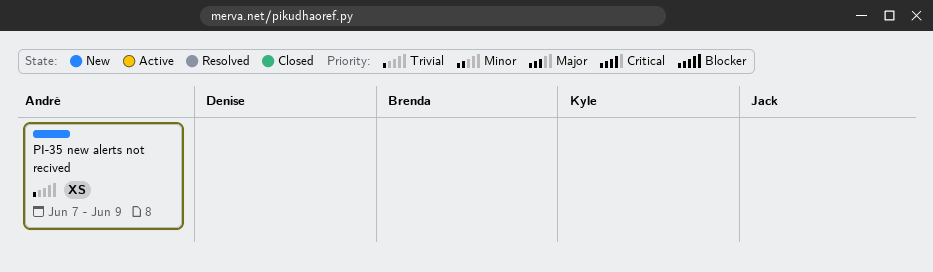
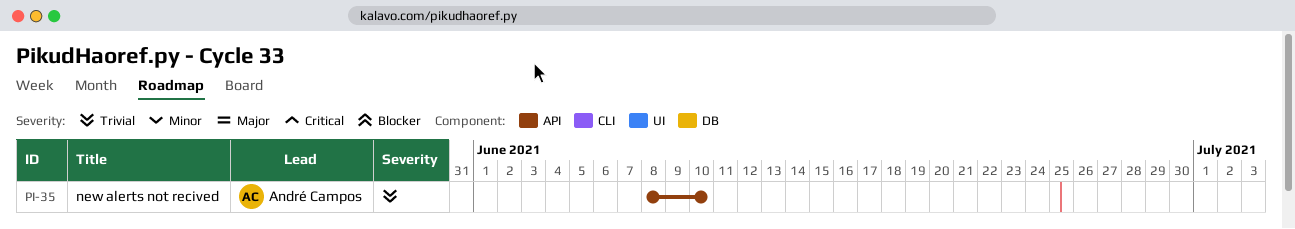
PI-35, start: Jun 7 -> Jun 8
PI-35, due: Jun 9 -> Jun 10

